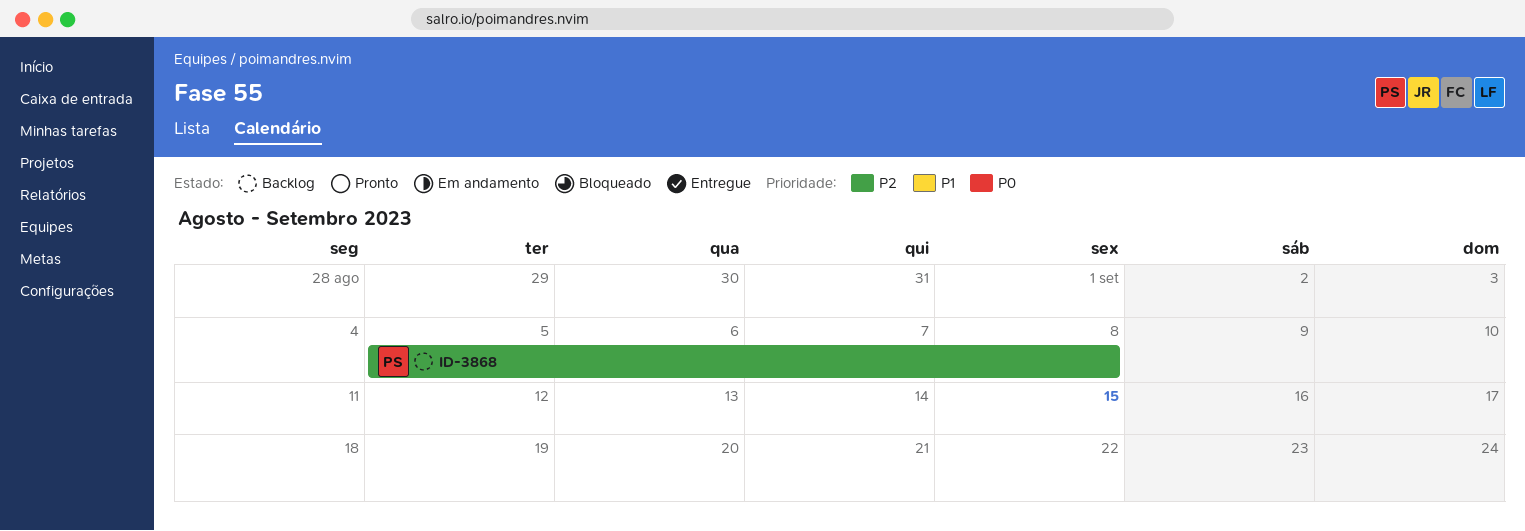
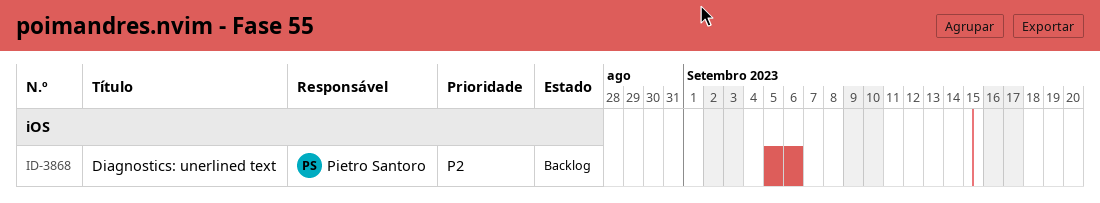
ID-3868, due: Sep 8 -> Sep 6

